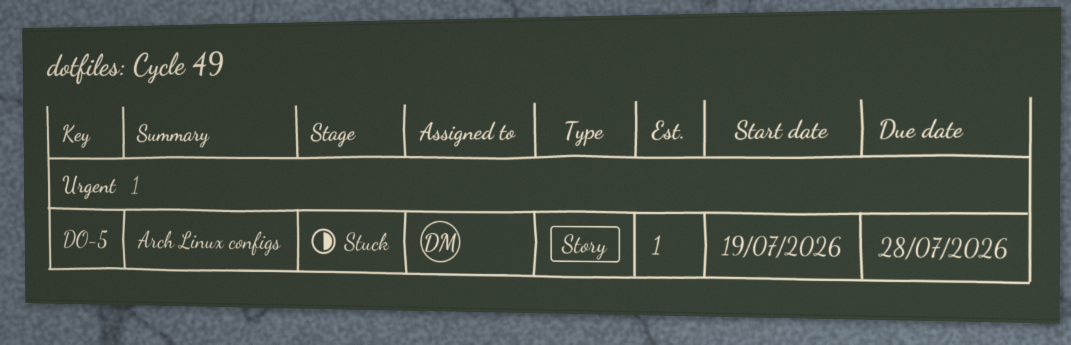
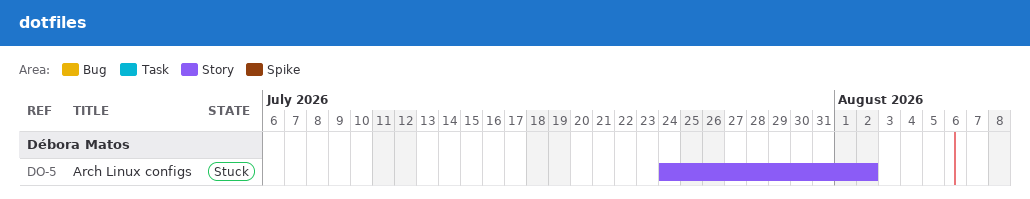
DO-5, start: Jul 19 -> Jul 24
DO-5, due: Jul 28 -> Aug 2

